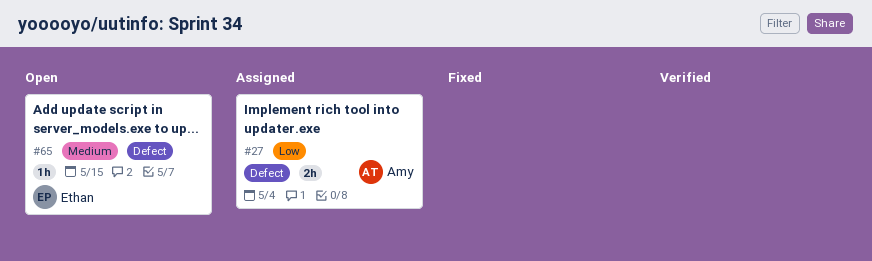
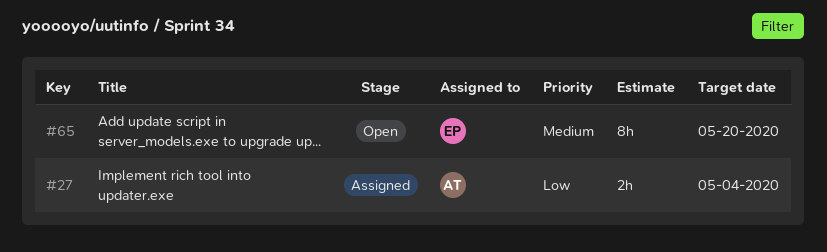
#65, estimate: 1h -> 8h
#65, due: May 15 -> May 20

